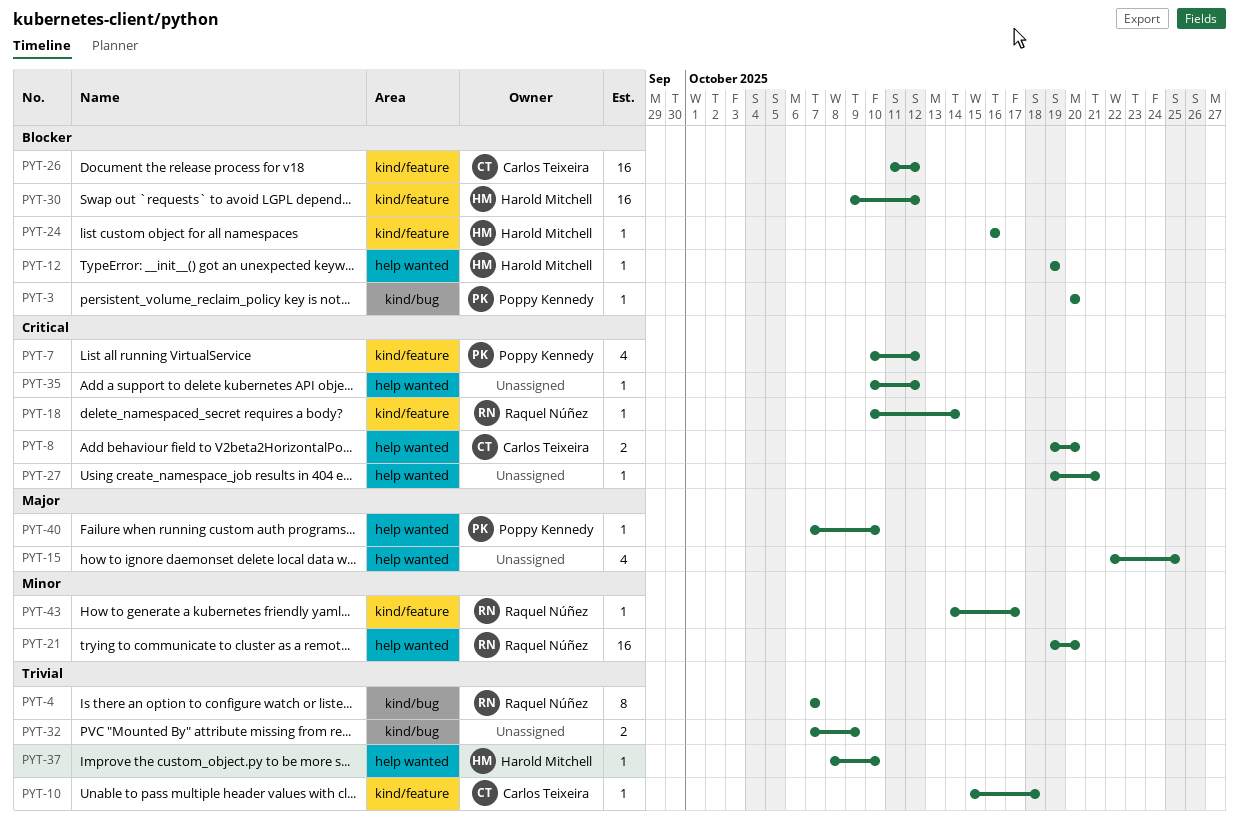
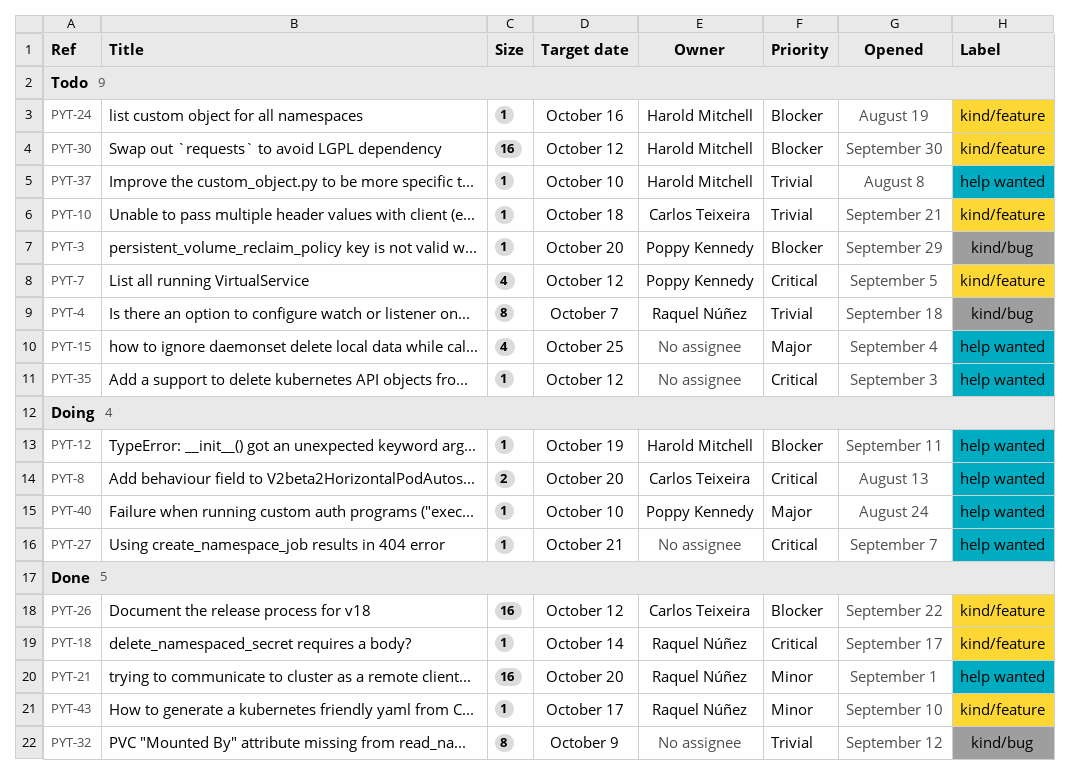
PYT-32, estimate: 2 -> 8

